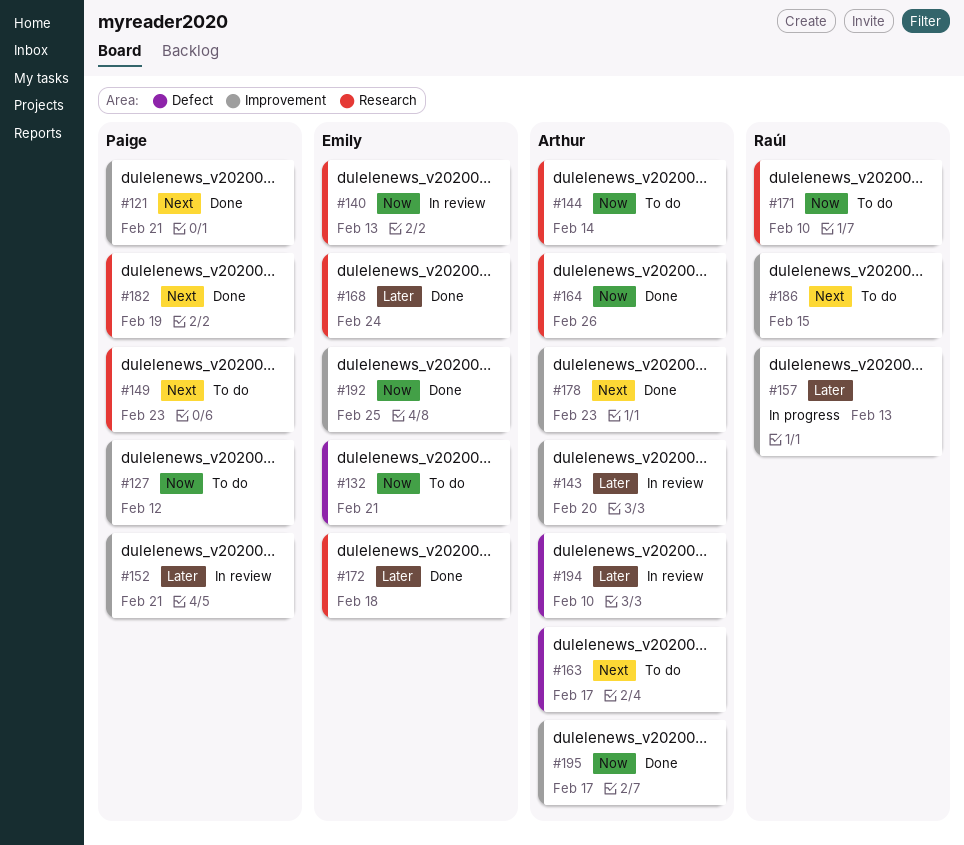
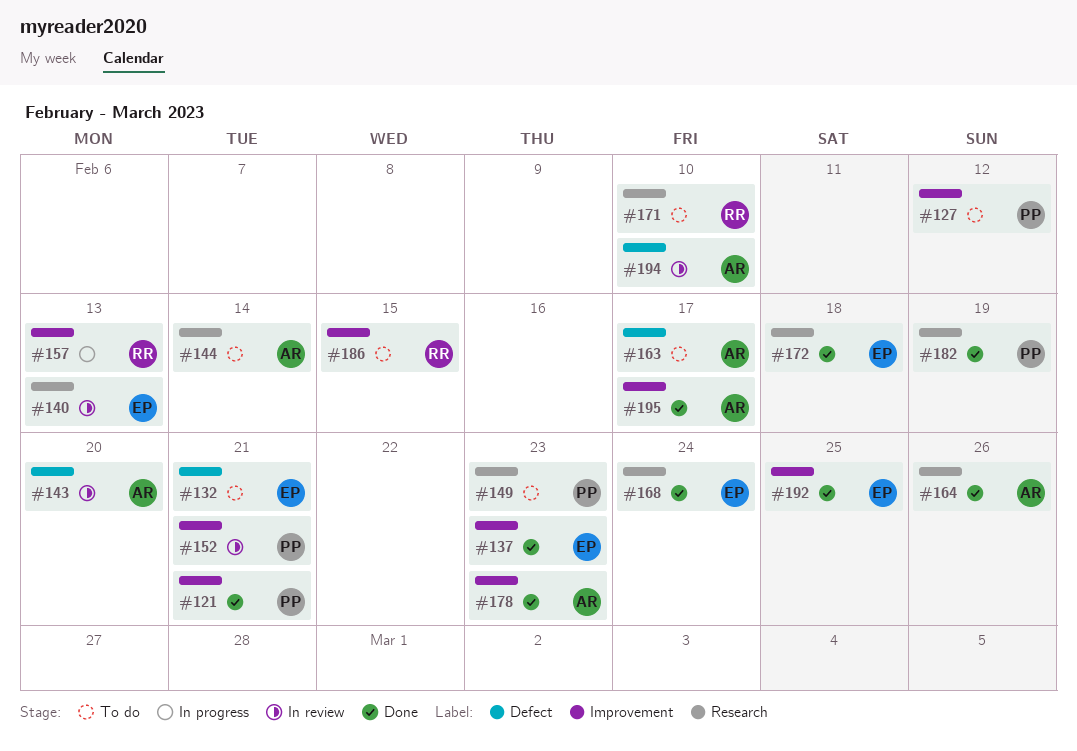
#137: none -> present
#143, label: Improvement -> Defect

